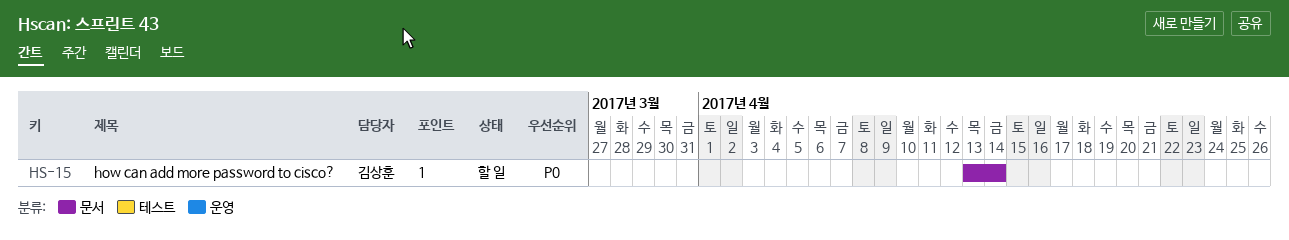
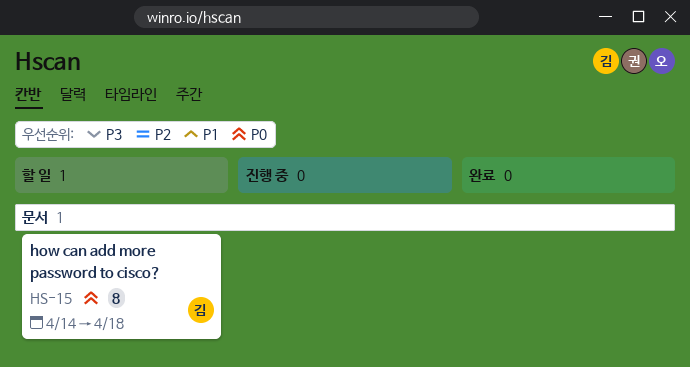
HS-15, estimate: 1 -> 8
HS-15, start: Apr 13 -> Apr 14
HS-15, due: Apr 14 -> Apr 18

